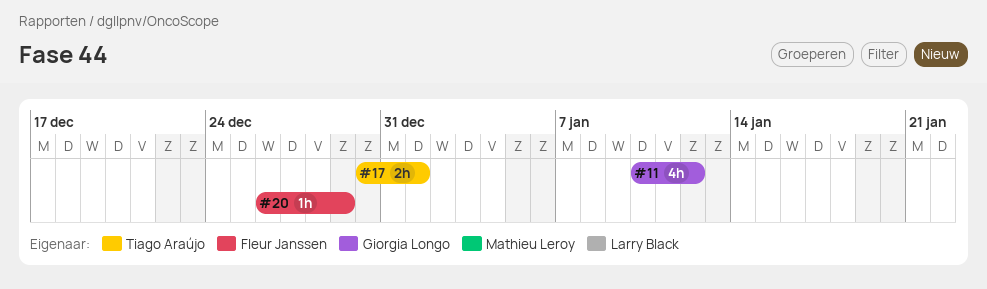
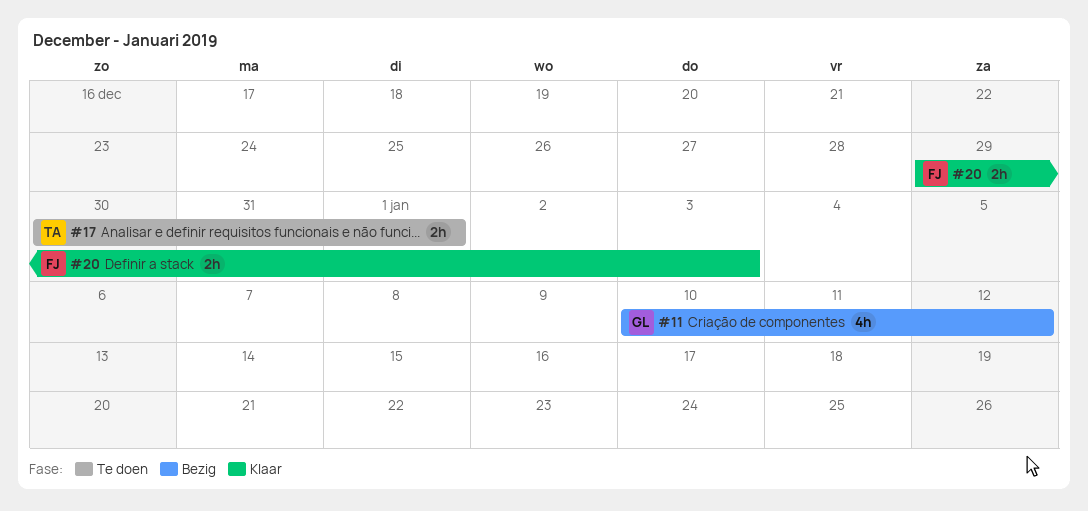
#20, estimate: 1h -> 2h
#20, start: Dec 26 -> Dec 29
#20, due: Dec 29 -> Jan 3

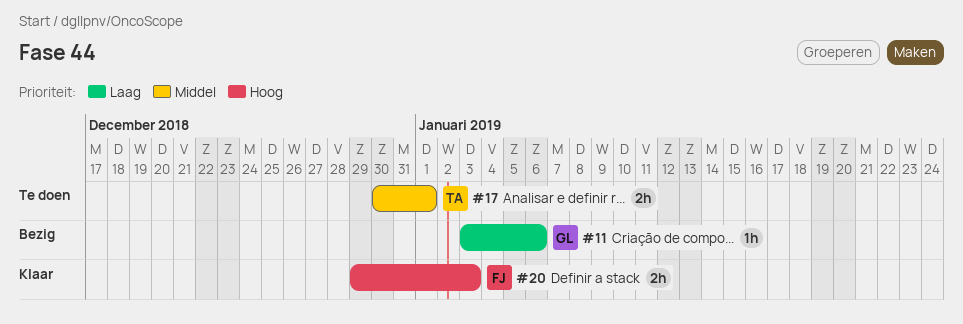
#11, estimate: 4h -> 1h
#11, start: Jan 10 -> Jan 3
#11, due: Jan 12 -> Jan 6

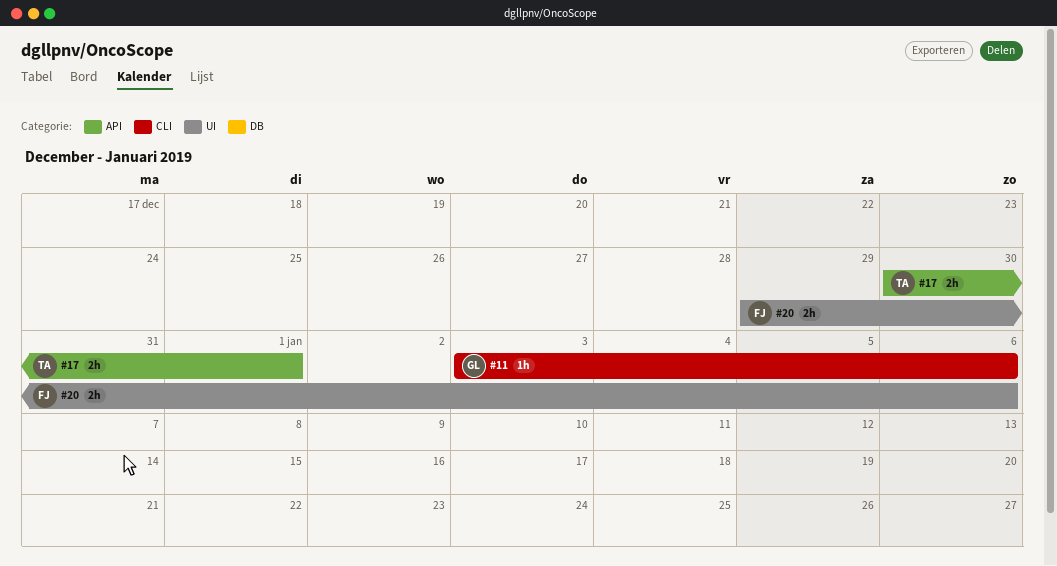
#20, due: Jan 3 -> Jan 6

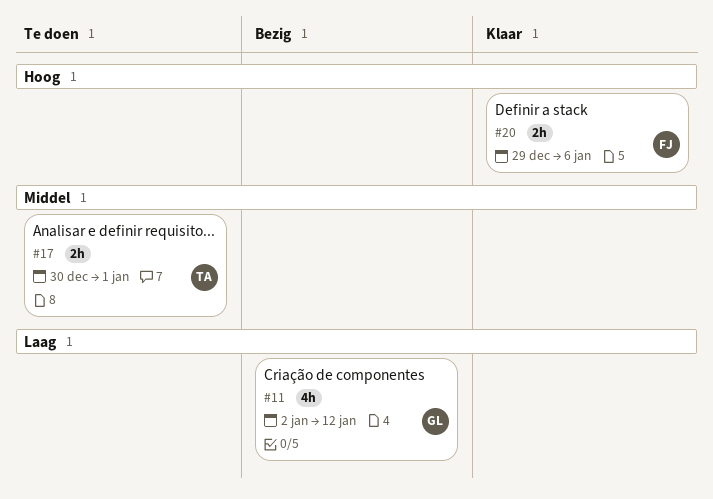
#11, estimate: 1h -> 4h
#11, start: Jan 3 -> Jan 2
#11, due: Jan 6 -> Jan 12

